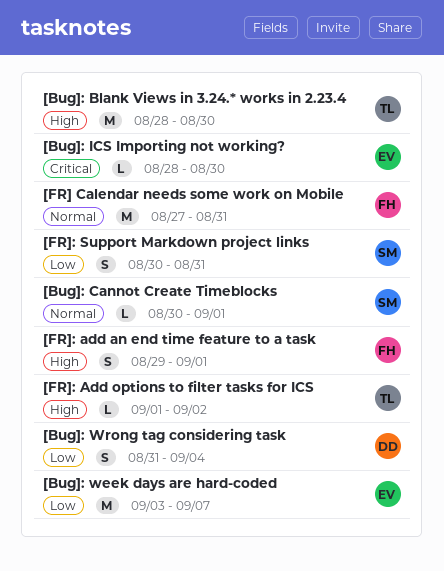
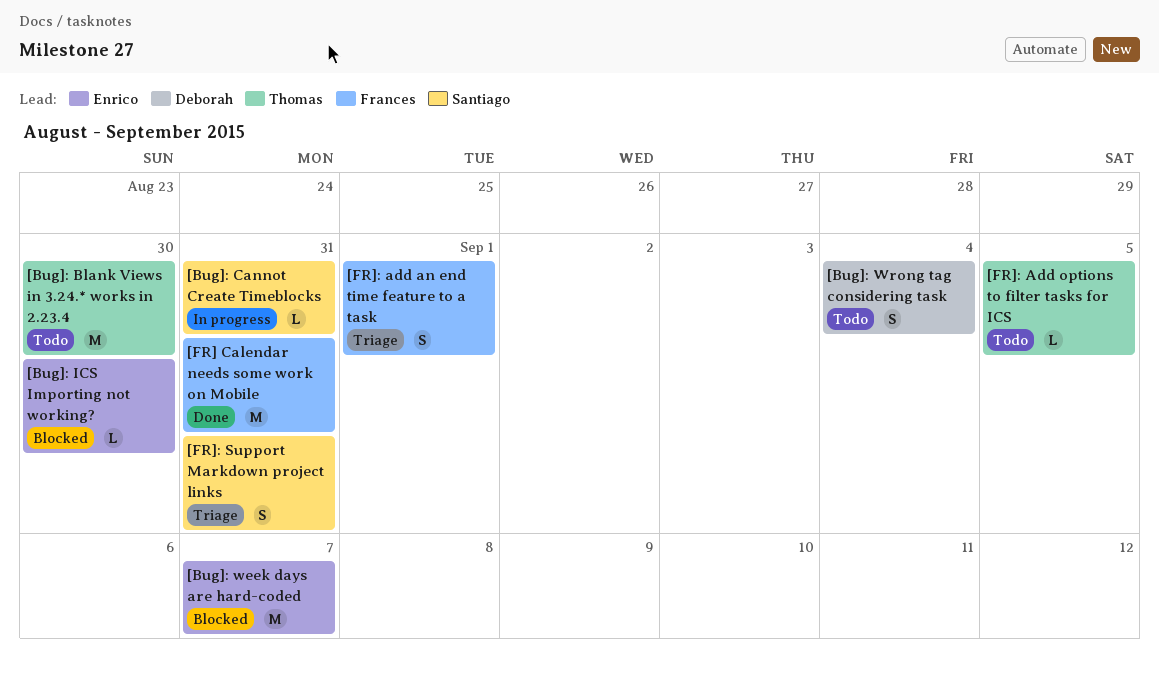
[Bug]: Cannot Create Timeblocks, due: Sep 1 -> Aug 31
[FR]: Add options to filter tasks for ICS, due: Sep 2 -> Sep 5

